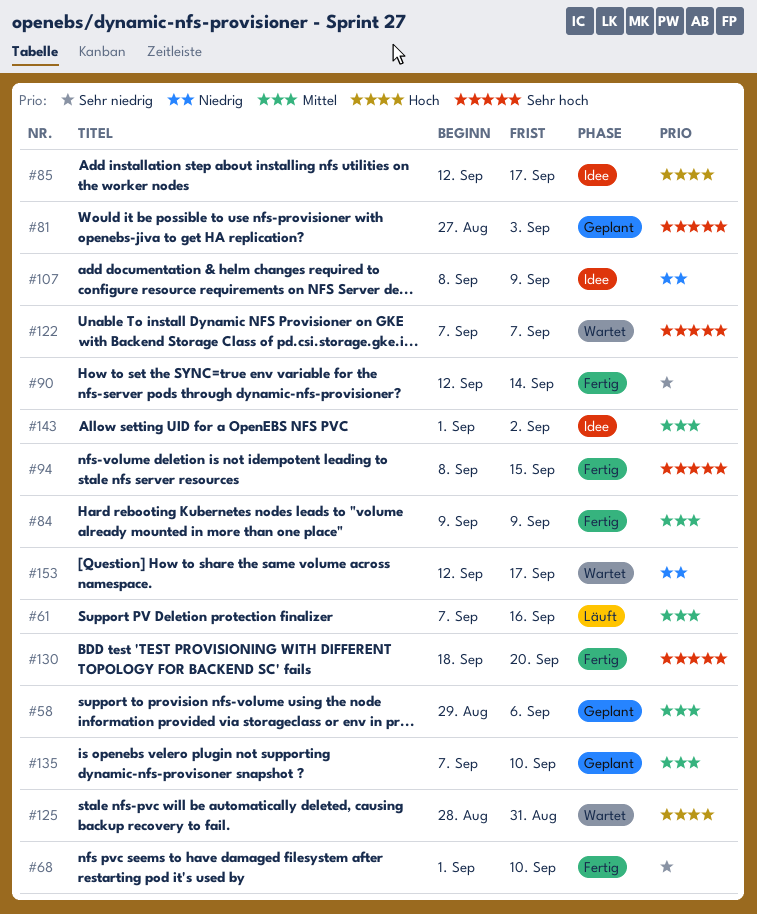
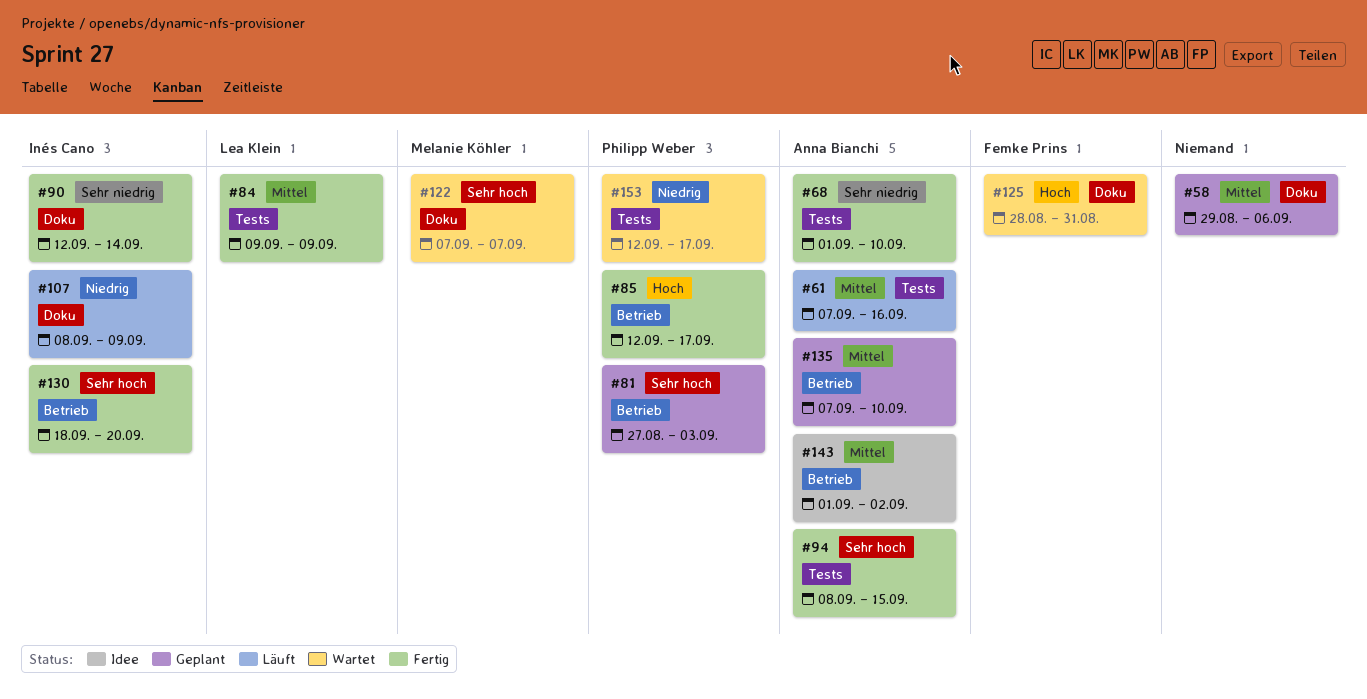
#85, status: Idee -> Fertig
#107, status: Idee -> Läuft

